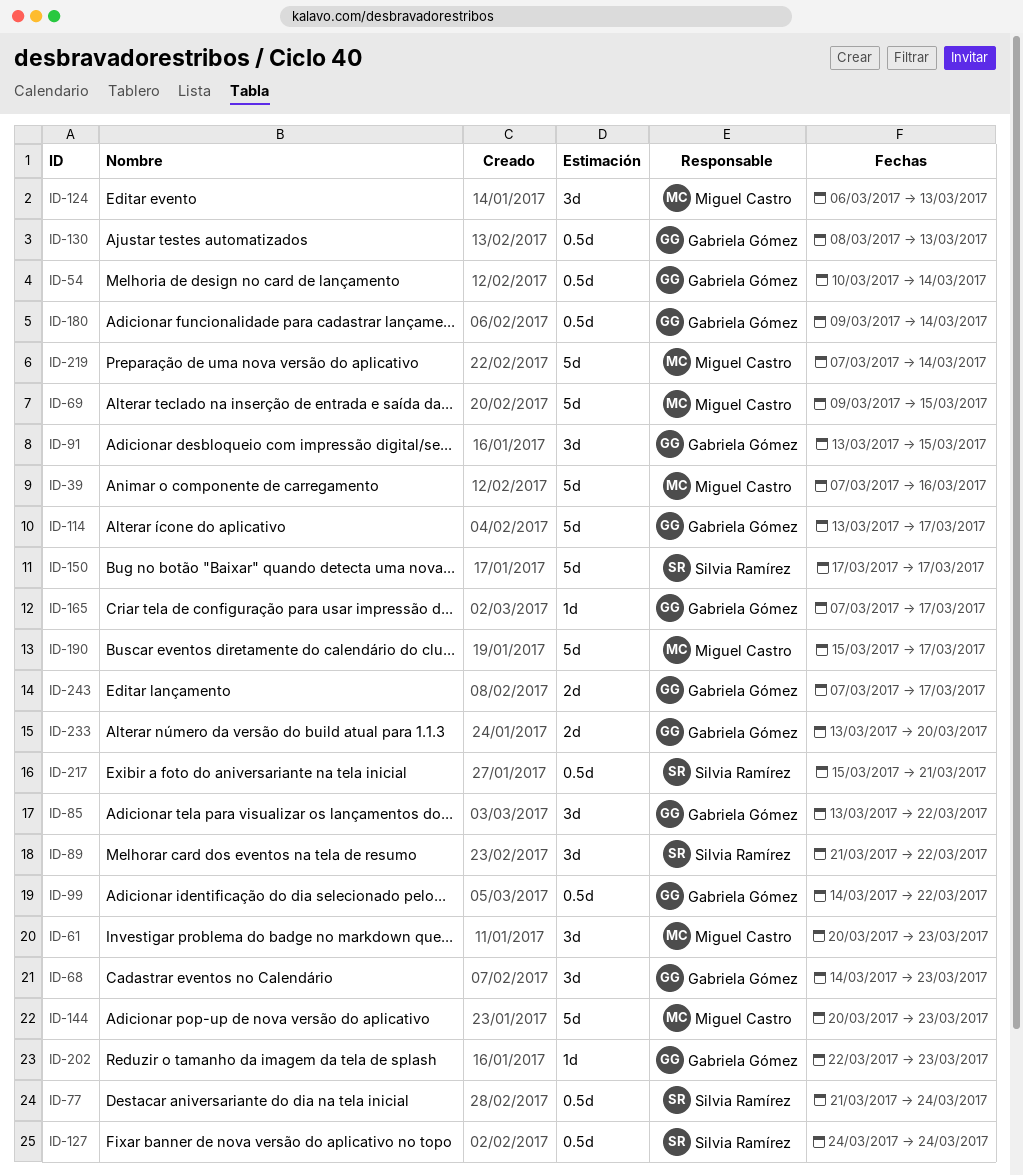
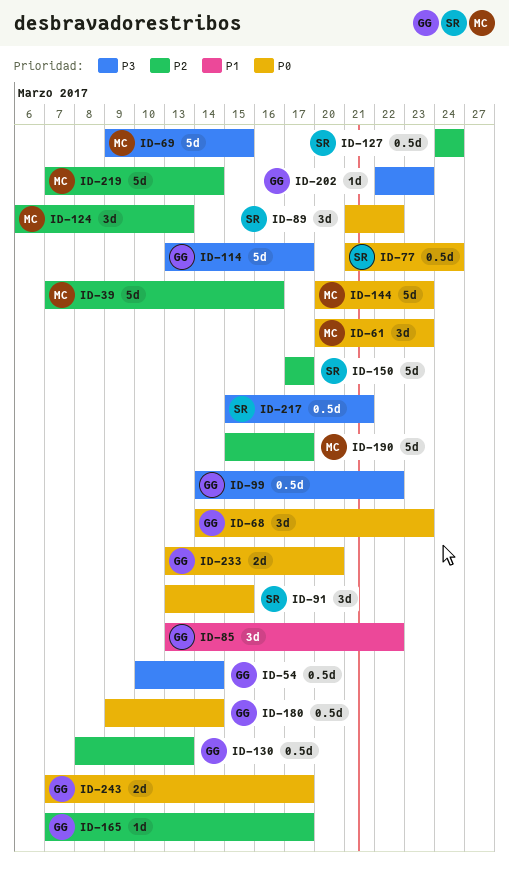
ID-91, owner: Gabriela Gómez -> Silvia Ramírez

